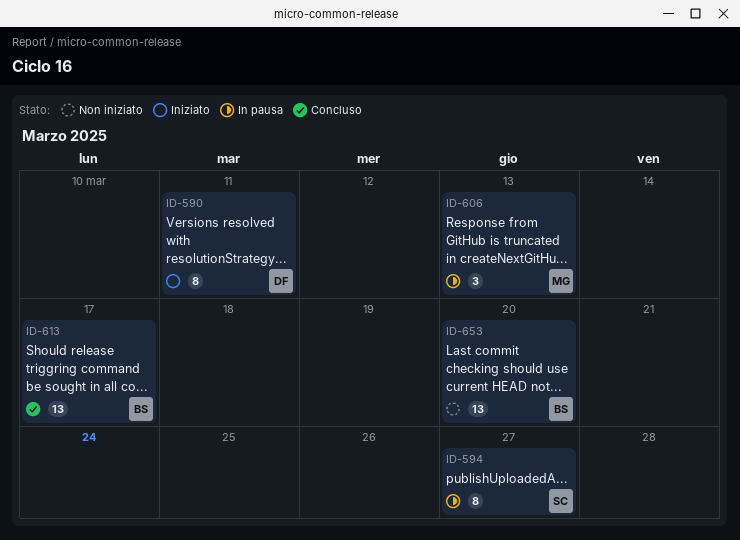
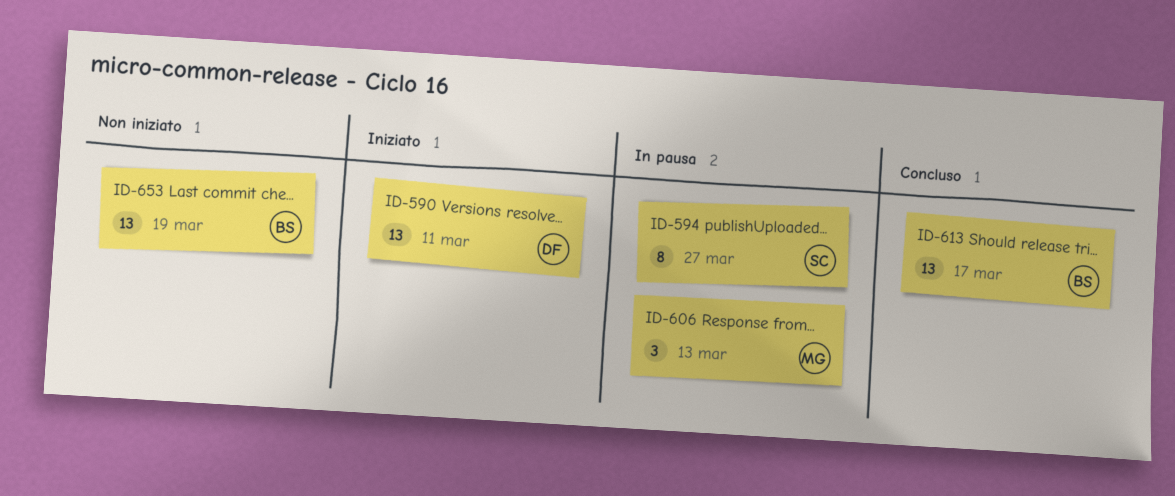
ID-590, estimate: 8 -> 13
ID-653, due: Mar 20 -> Mar 19

